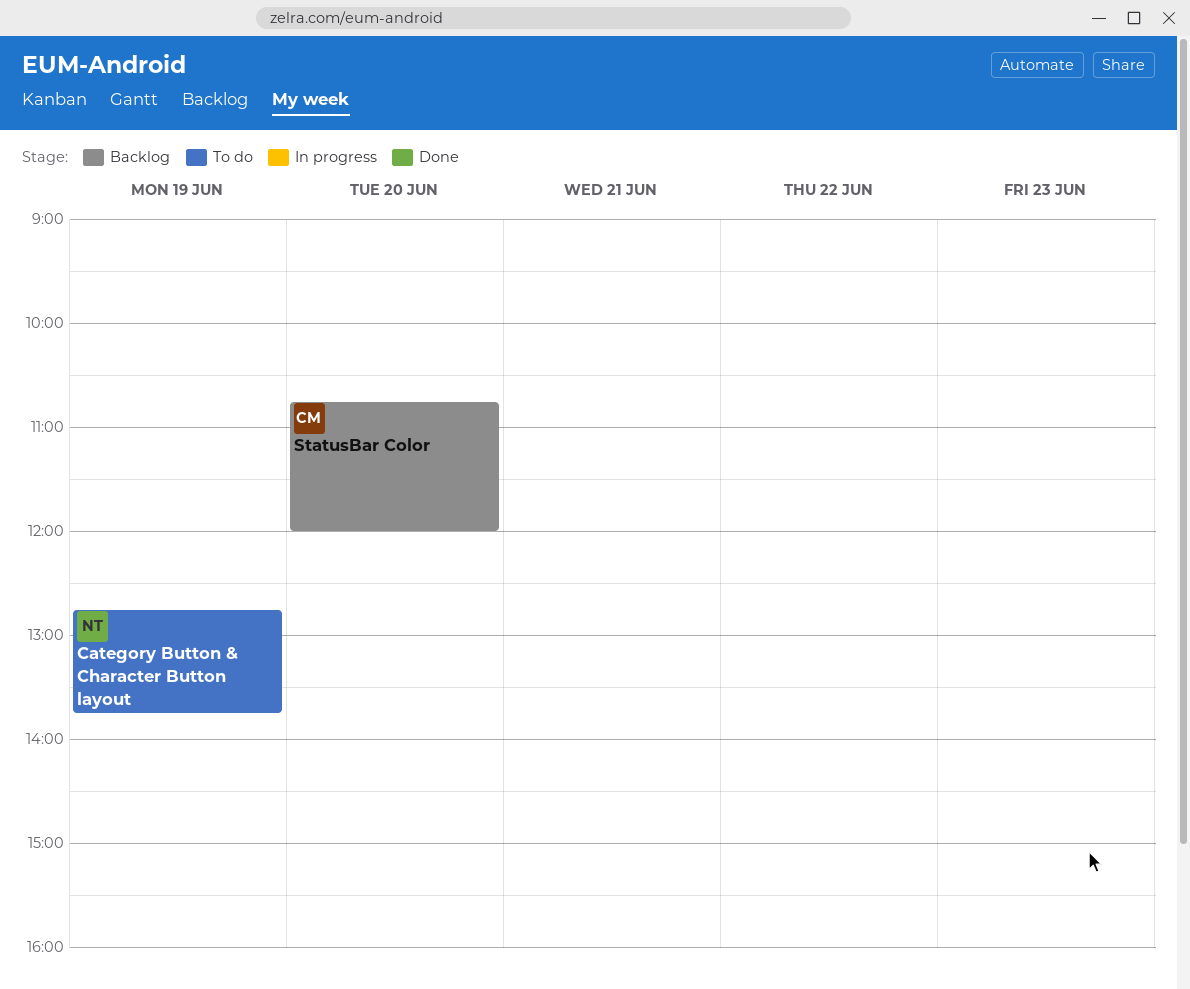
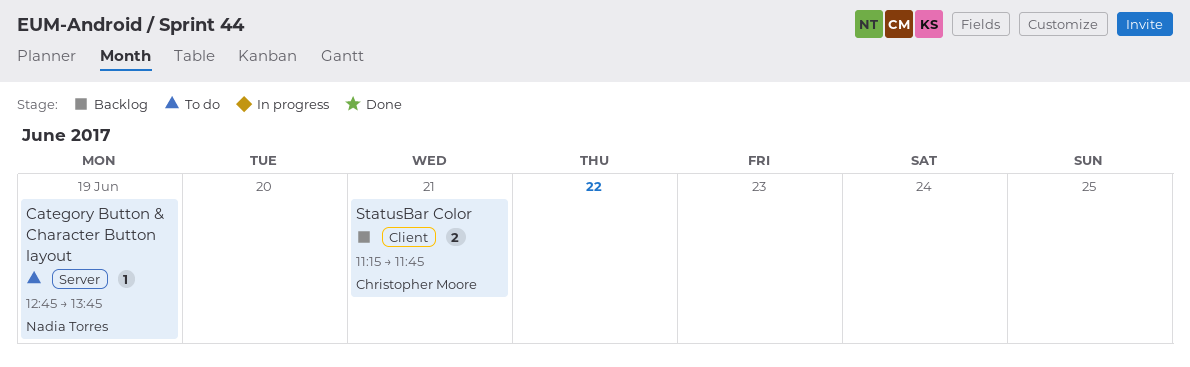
StatusBar Color, day: Jun 20 -> Jun 21
StatusBar Color, begins: 10:45 -> 11:15
StatusBar Color, ends: 12:00 -> 11:45

